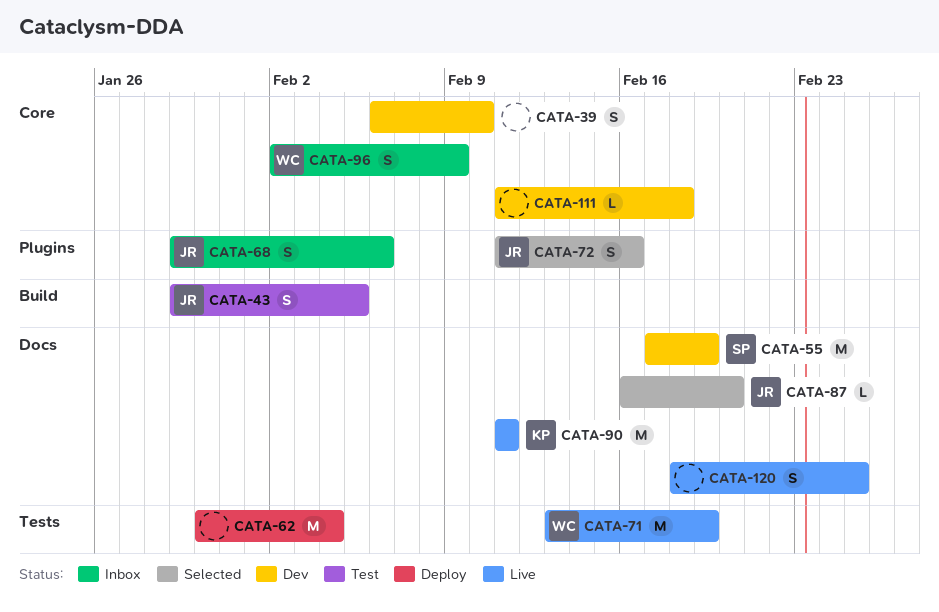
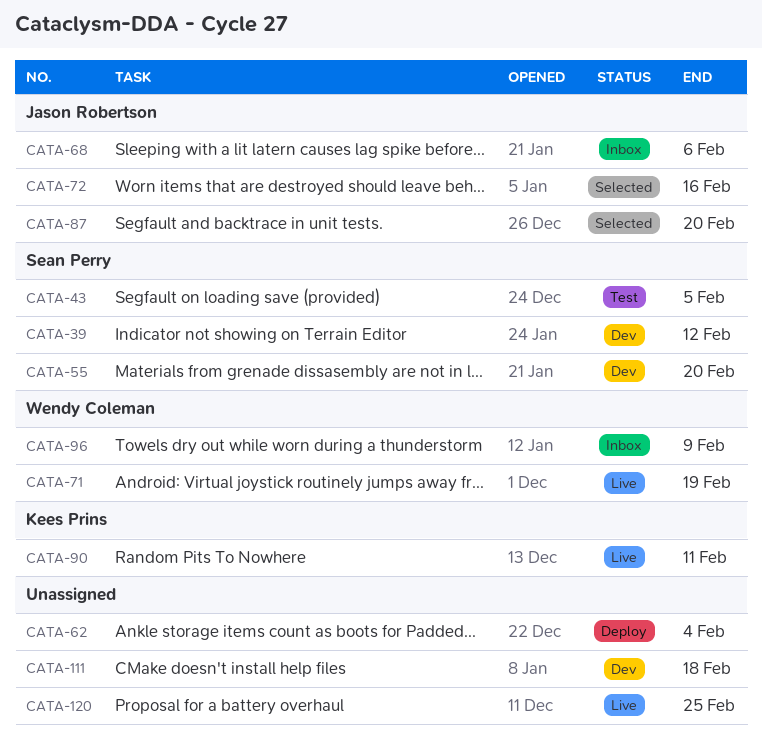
CATA-39, owner: none -> Sean Perry
CATA-39, due: Feb 10 -> Feb 12
CATA-43, owner: Jason Robertson -> Sean Perry
CATA-55, due: Feb 19 -> Feb 20

